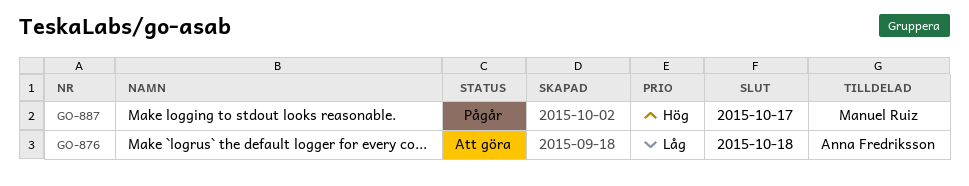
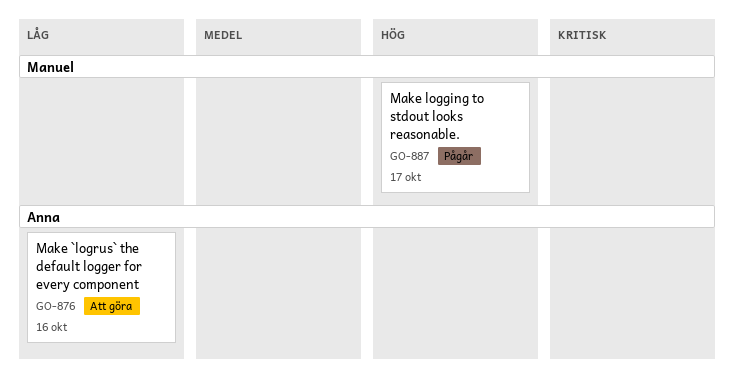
GO-876, due: Oct 18 -> Oct 16

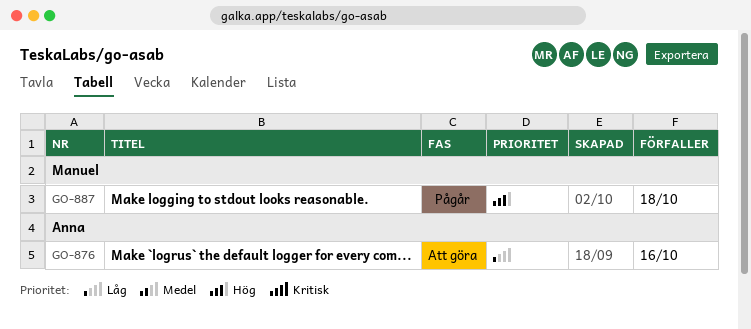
GO-887, due: Oct 17 -> Oct 18

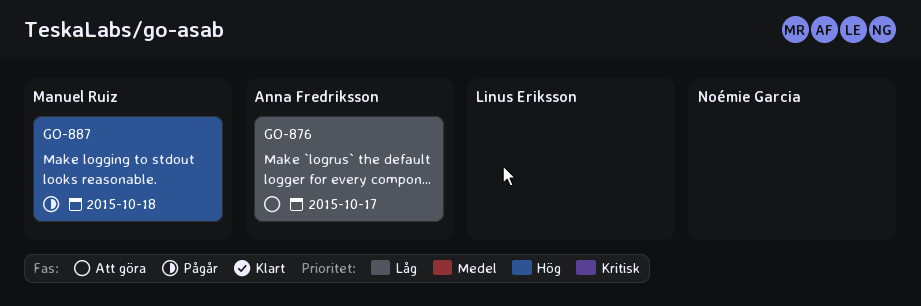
GO-876, due: Oct 16 -> Oct 17

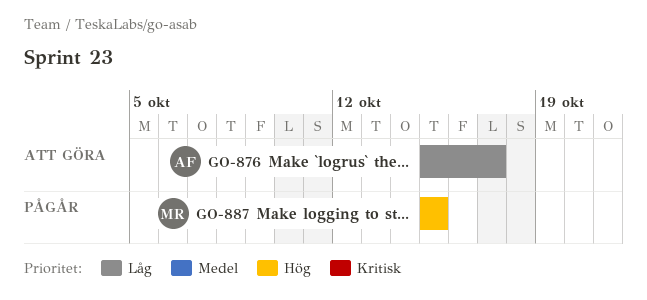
GO-887, due: Oct 18 -> Oct 15

